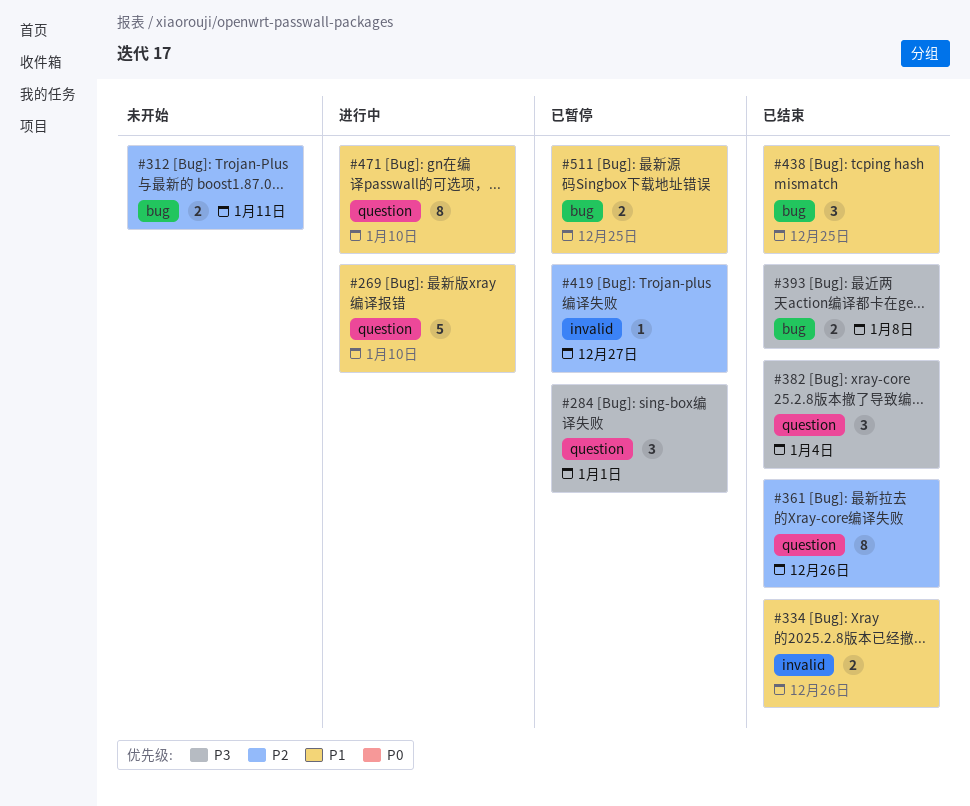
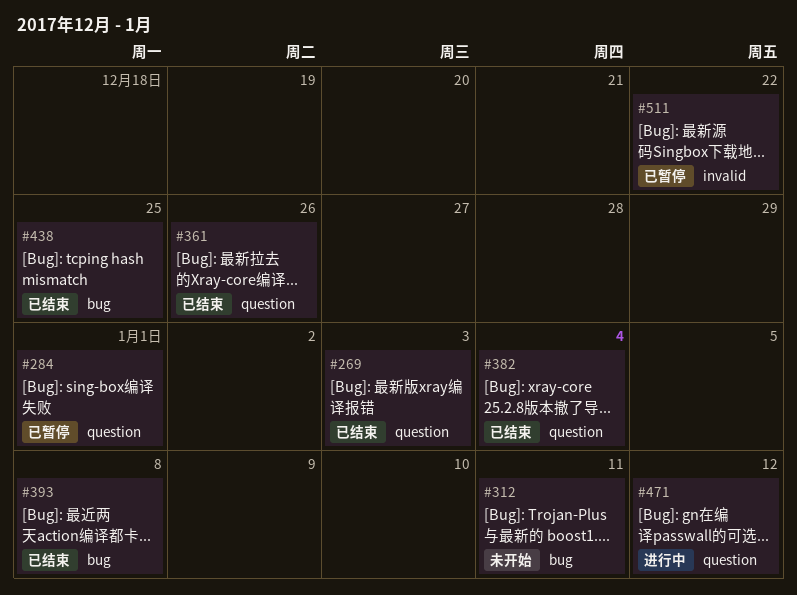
#269, status: 进行中 -> 已结束
#269, due: Jan 10 -> Jan 3
#334: present -> none
#419: present -> none
#471, due: Jan 10 -> Jan 12
#511, label: bug -> invalid
#511, due: Dec 25 -> Dec 22

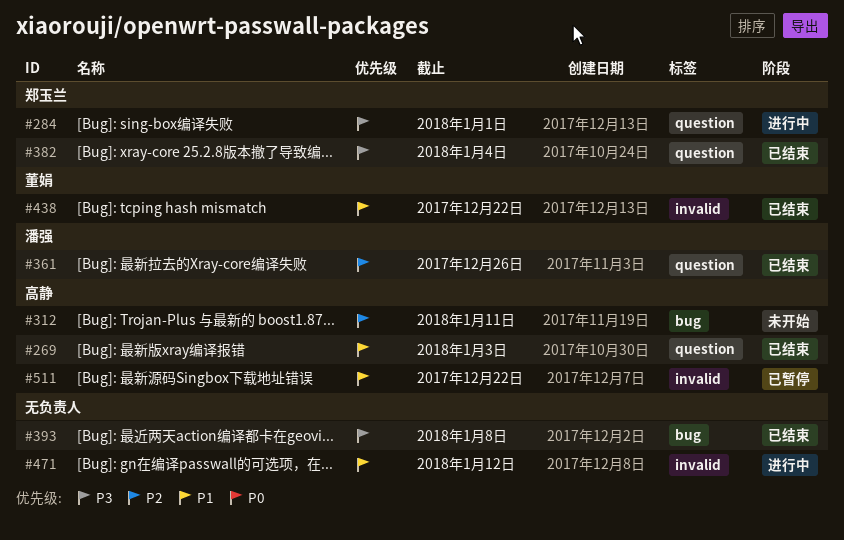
#284, status: 已暂停 -> 进行中
#438, label: bug -> invalid
#438, due: Dec 25 -> Dec 22
#471, label: question -> invalid

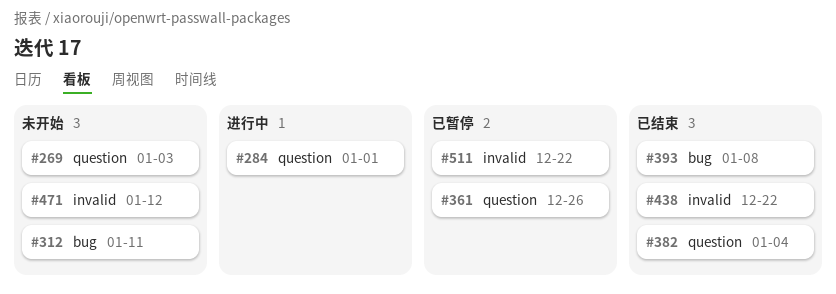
#269, status: 已结束 -> 未开始
#361, status: 已结束 -> 已暂停
#471, status: 进行中 -> 未开始

